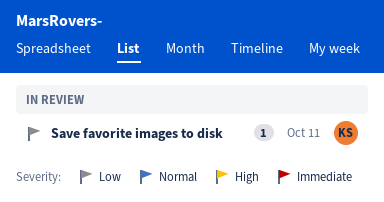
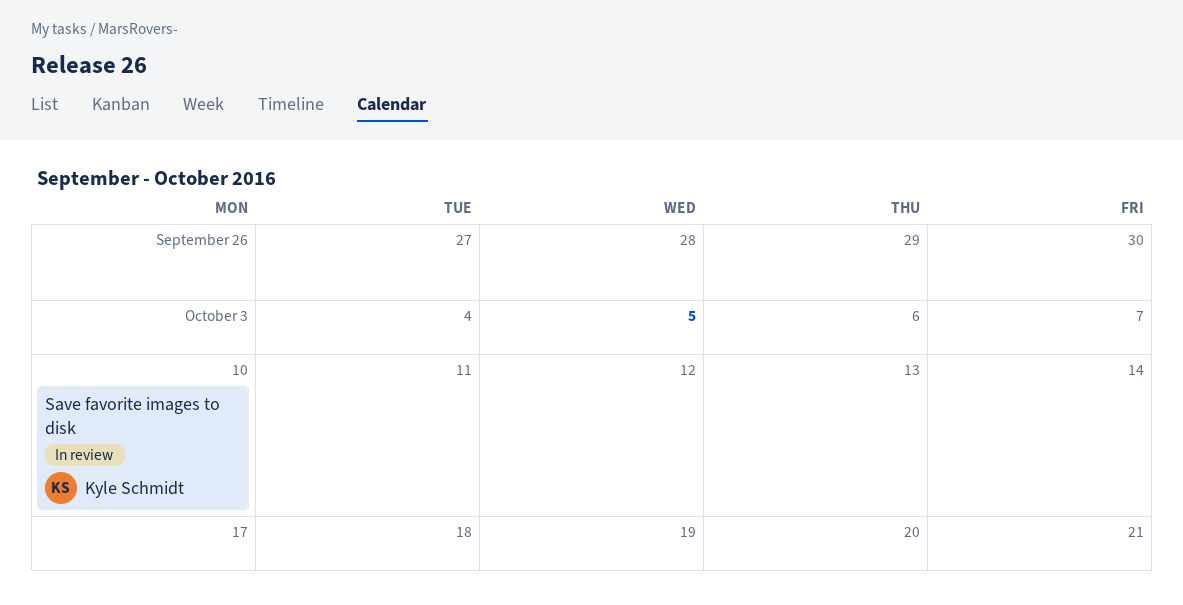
Save favorite images to disk, due: Oct 11 -> Oct 10

